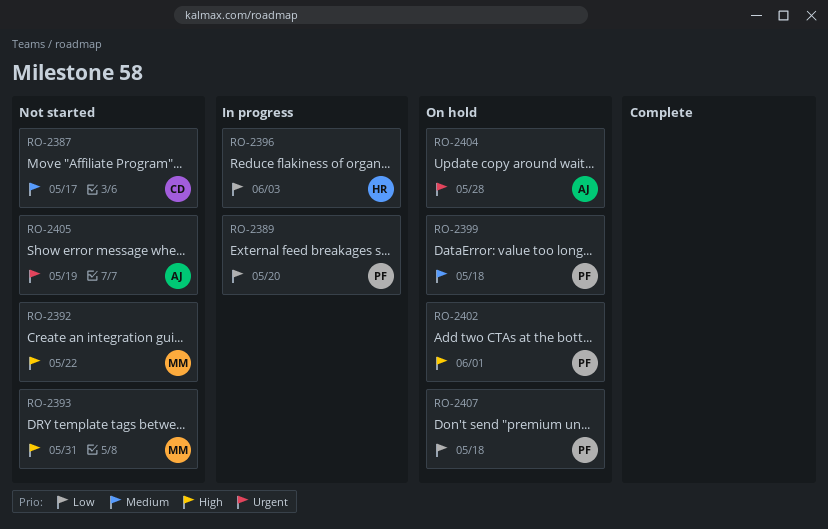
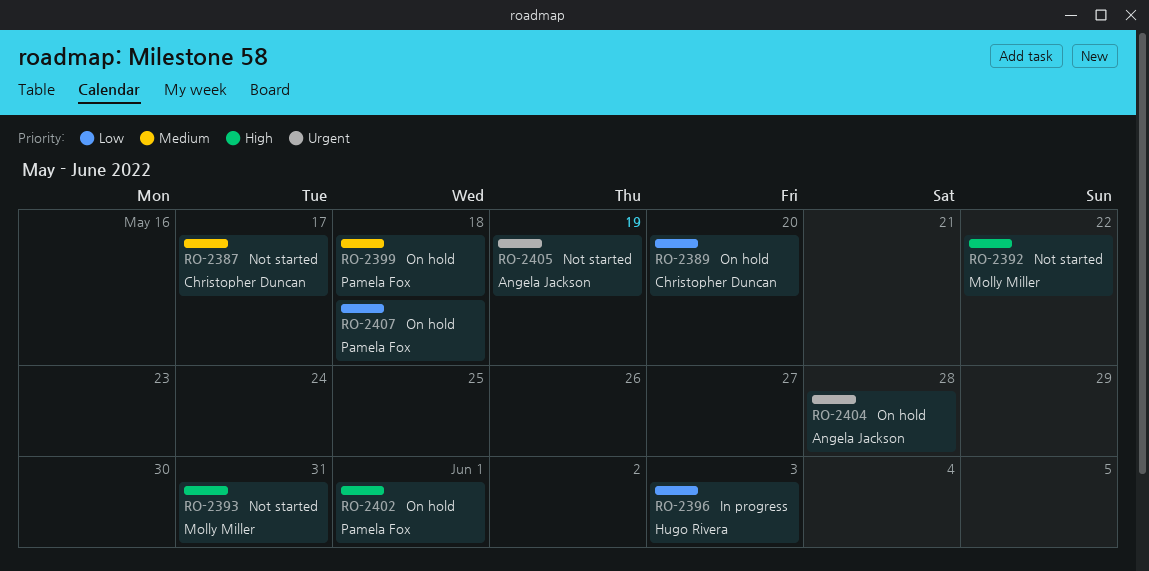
RO-2389, status: In progress -> On hold
RO-2389, owner: Pamela Fox -> Christopher Duncan

